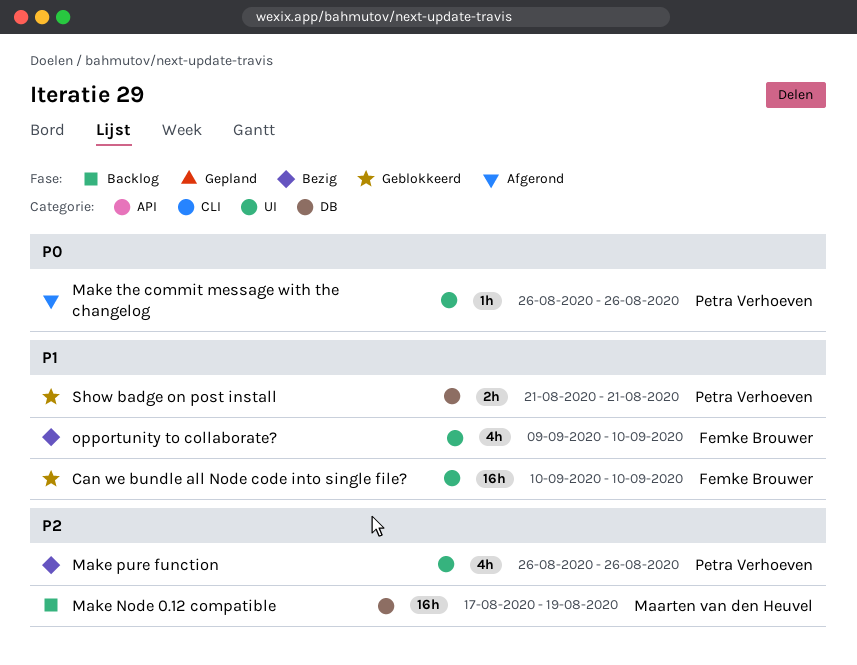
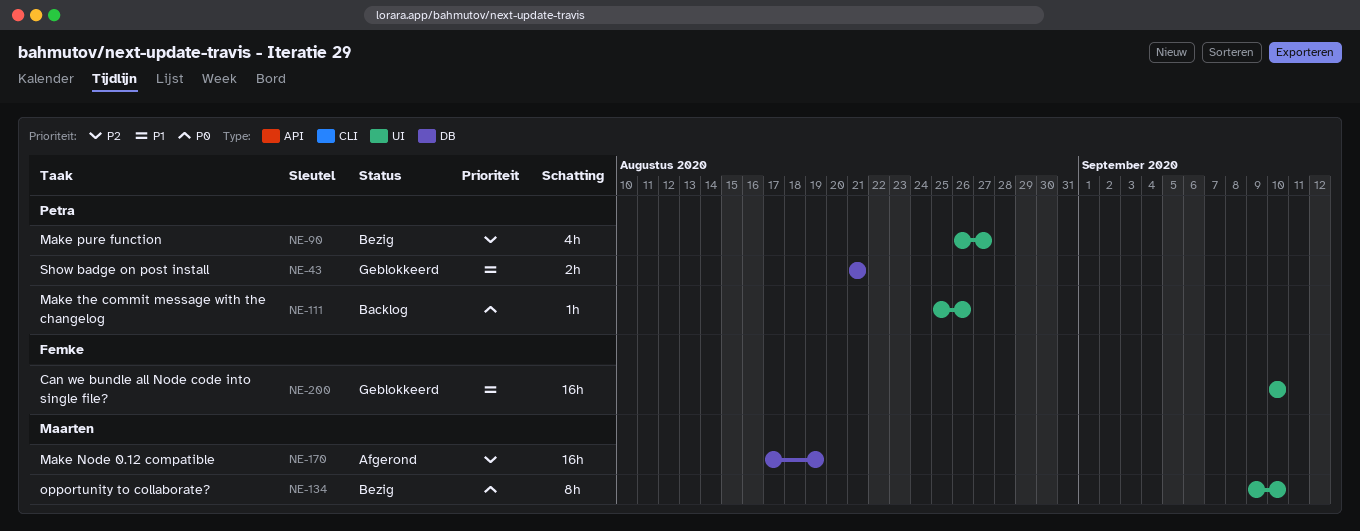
Make Node 0.12 compatible, status: Backlog -> Afgerond
Make pure function, due: Aug 26 -> Aug 27
Make the commit message with the changelog, status: Afgerond -> Backlog
Make the commit message with the changelog, start: Aug 26 -> Aug 25
opportunity to collaborate?, owner: Femke Brouwer -> Maarten van den Heuvel
opportunity to collaborate?, priority: P1 -> P0
opportunity to collaborate?, estimate: 4h -> 8h

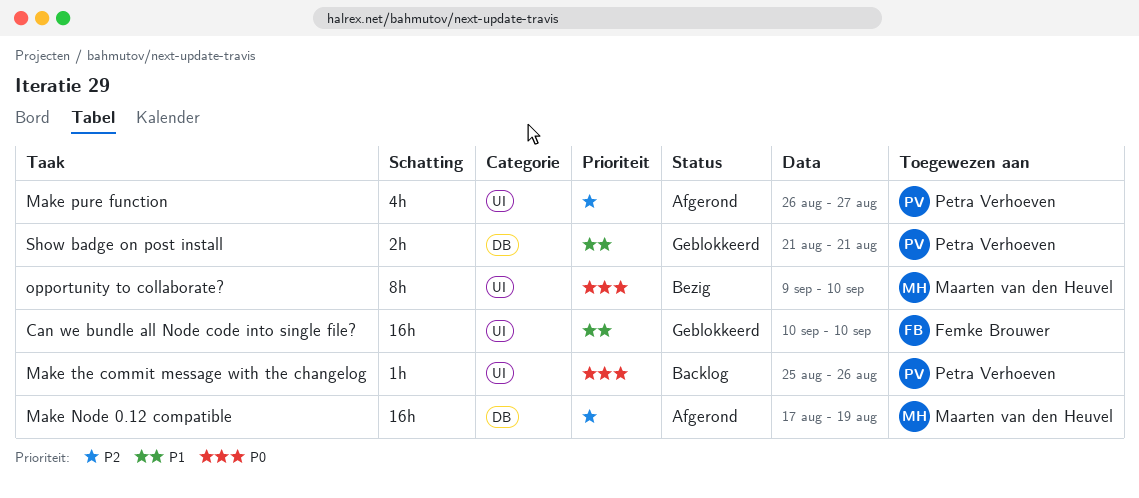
Make pure function, status: Bezig -> Afgerond

